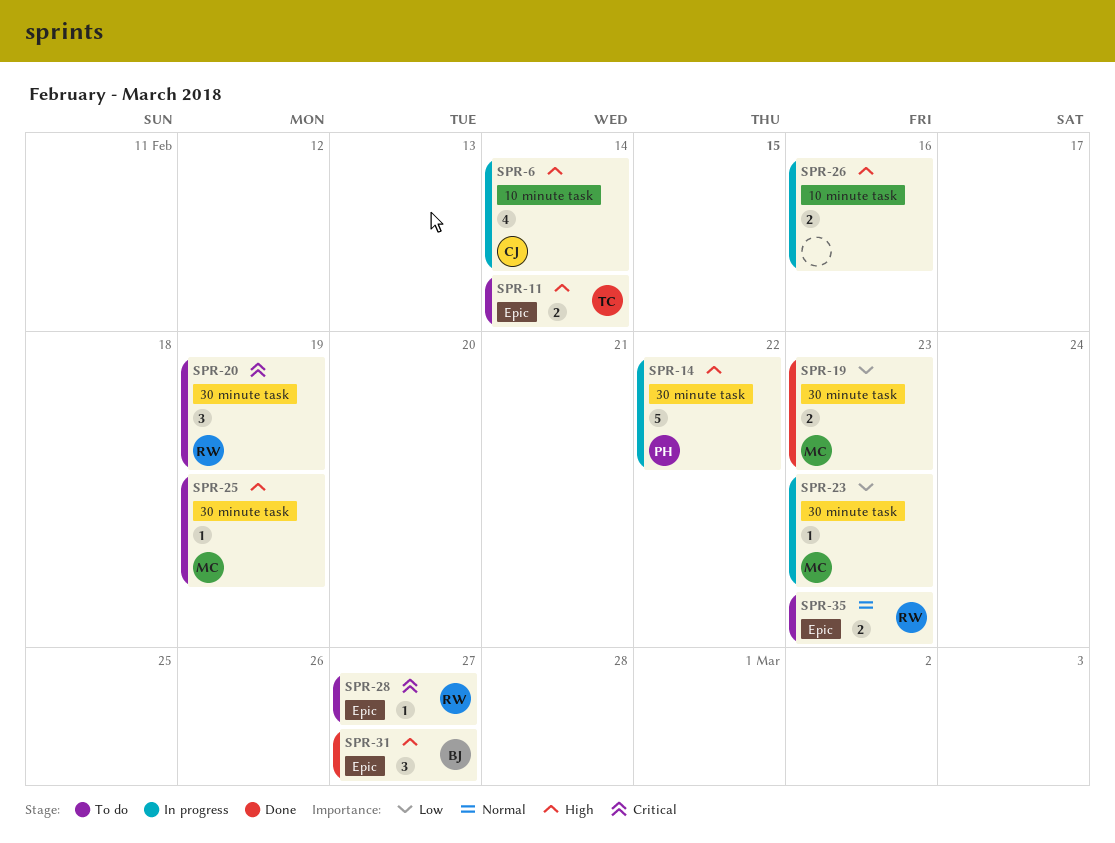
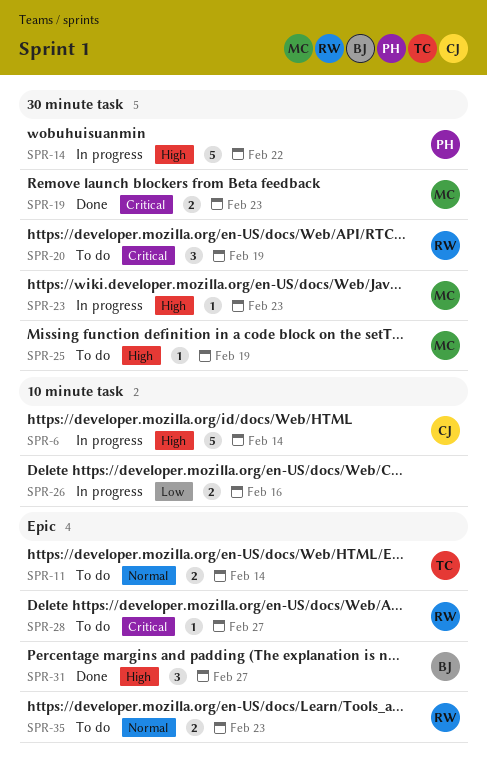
SPR-6, estimate: 4 -> 5
SPR-11, priority: High -> Normal
SPR-19, priority: Low -> Critical
SPR-23, priority: Low -> High
SPR-26, priority: High -> Low

